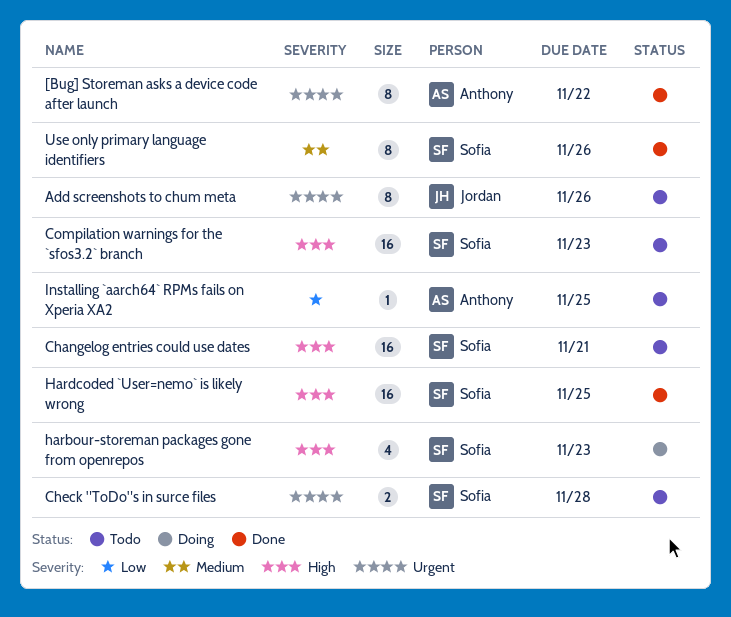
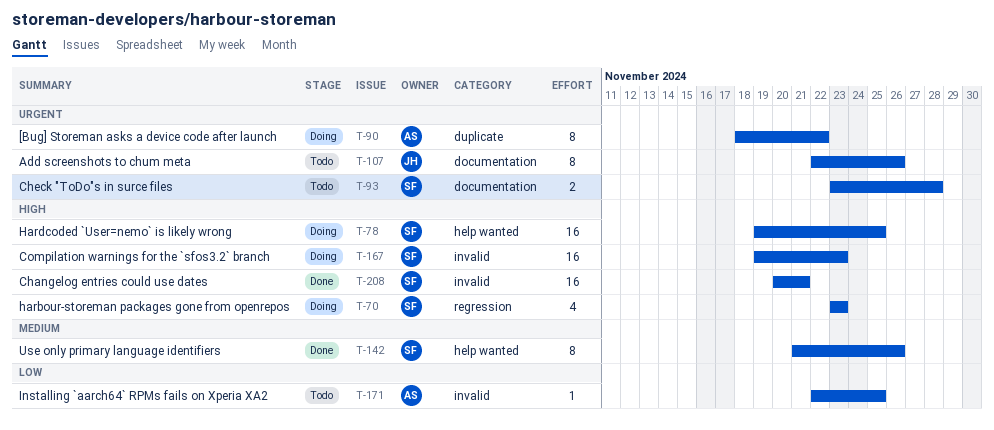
[Bug] Storeman asks a device code after launch, status: Done -> Doing
Changelog entries could use dates, status: Todo -> Done
Compilation warnings for the `sfos3.2` branch, status: Todo -> Doing
Hardcoded `User=nemo` is likely wrong, status: Done -> Doing

